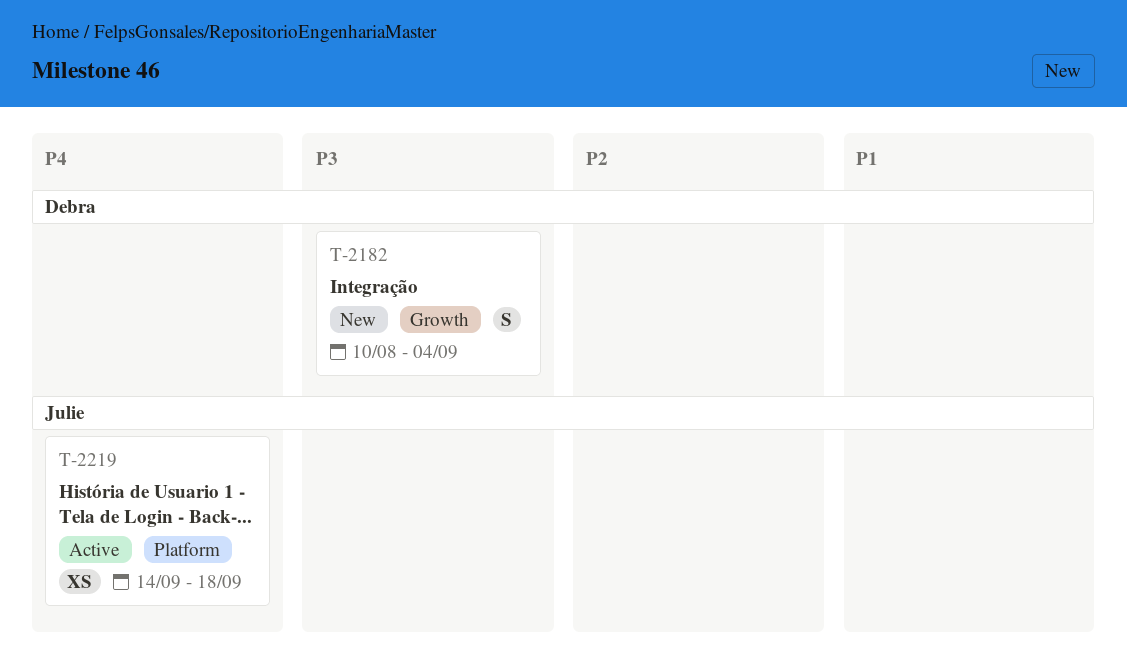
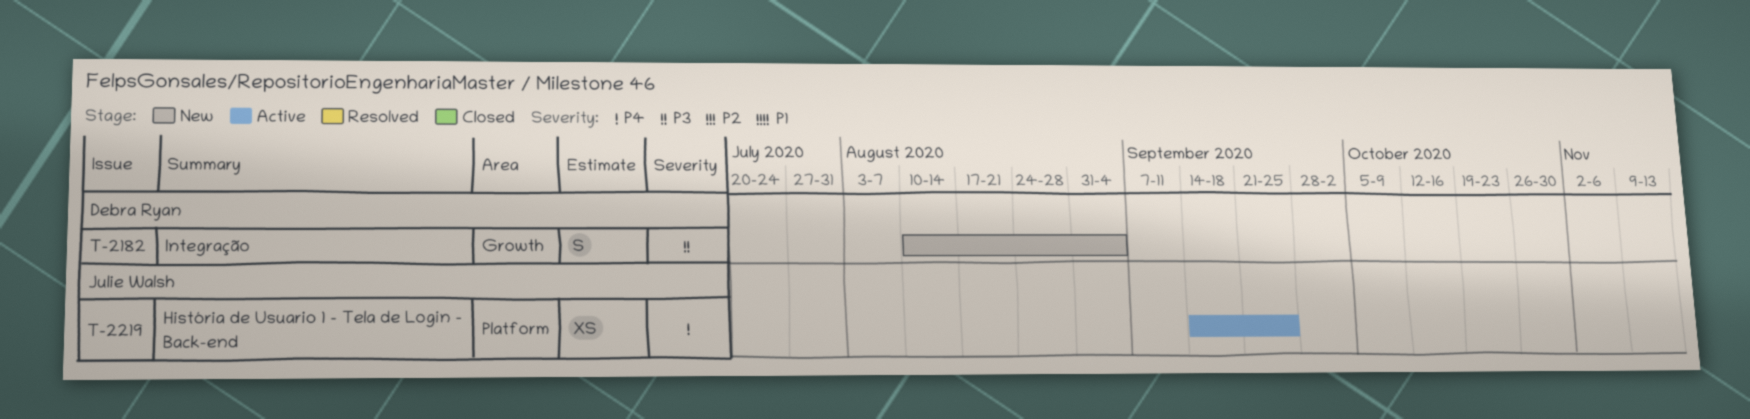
T-2219, due: Sep 18 -> Sep 25

